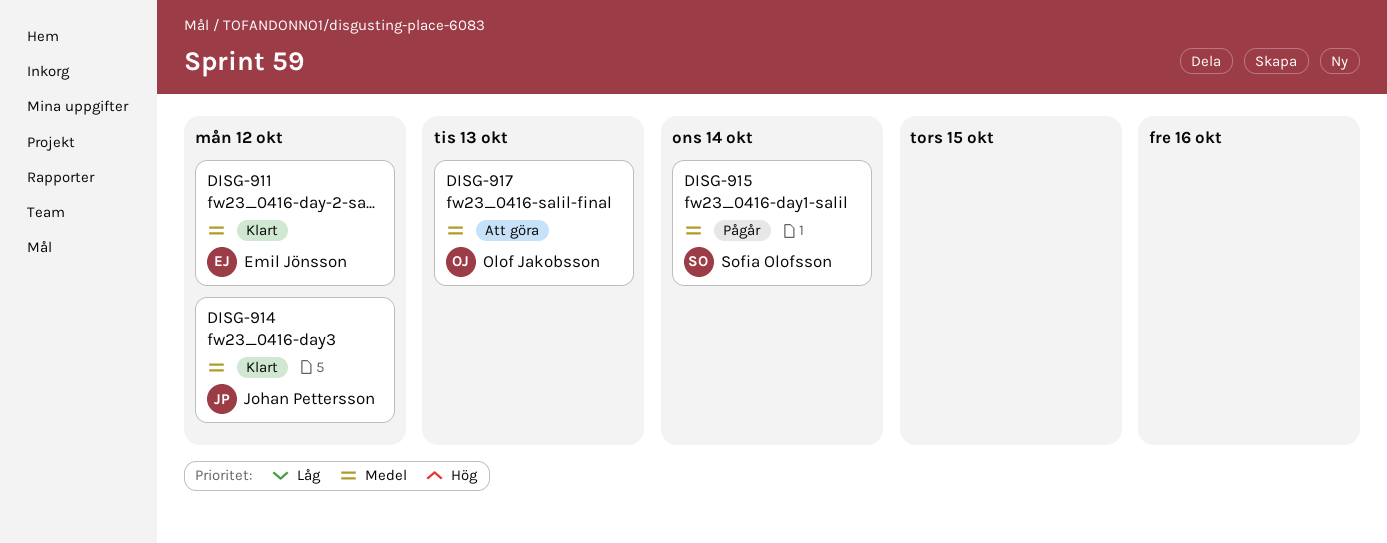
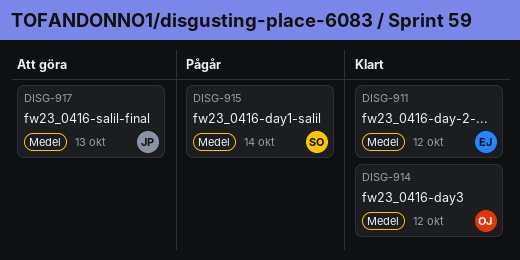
DISG-914, owner: Johan Pettersson -> Olof Jakobsson
DISG-917, owner: Olof Jakobsson -> Johan Pettersson

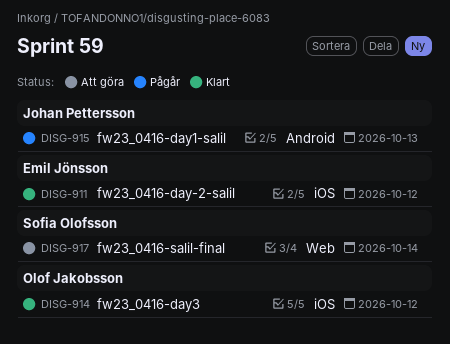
DISG-915, owner: Sofia Olofsson -> Johan Pettersson
DISG-915, due: Oct 14 -> Oct 13
DISG-917, owner: Johan Pettersson -> Sofia Olofsson
DISG-917, due: Oct 13 -> Oct 14

